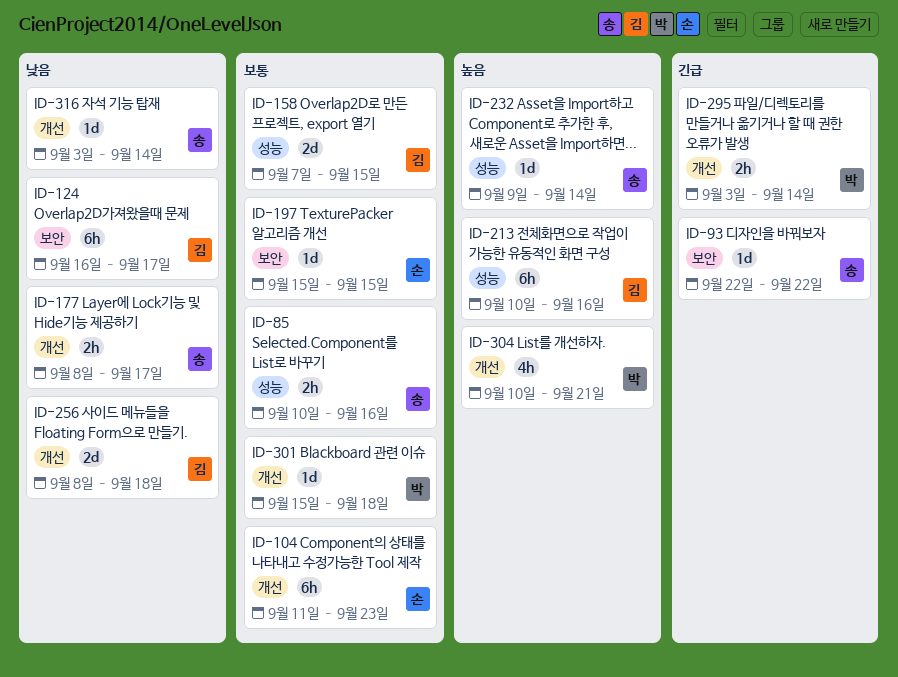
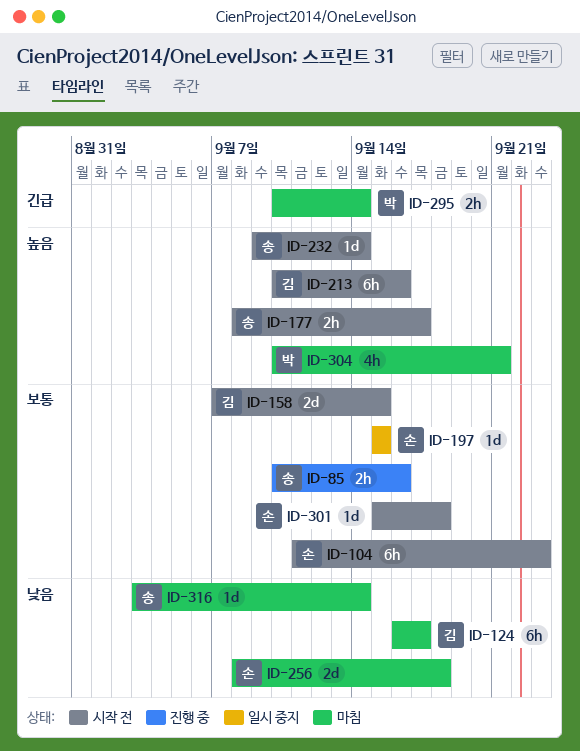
ID-93: present -> none
ID-177, priority: 낮음 -> 높음
ID-256, owner: 김 -> 손
ID-295, start: Sep 3 -> Sep 10
ID-301, owner: 박 -> 손

